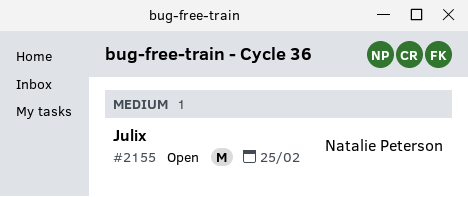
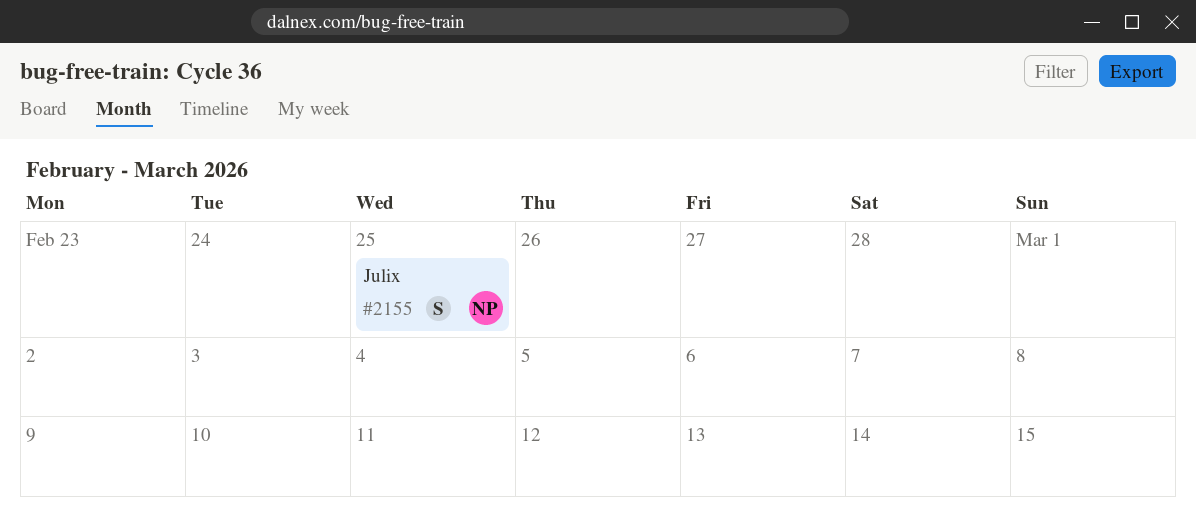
#2155, estimate: M -> S

